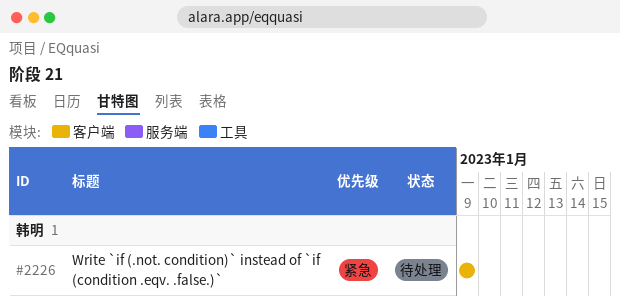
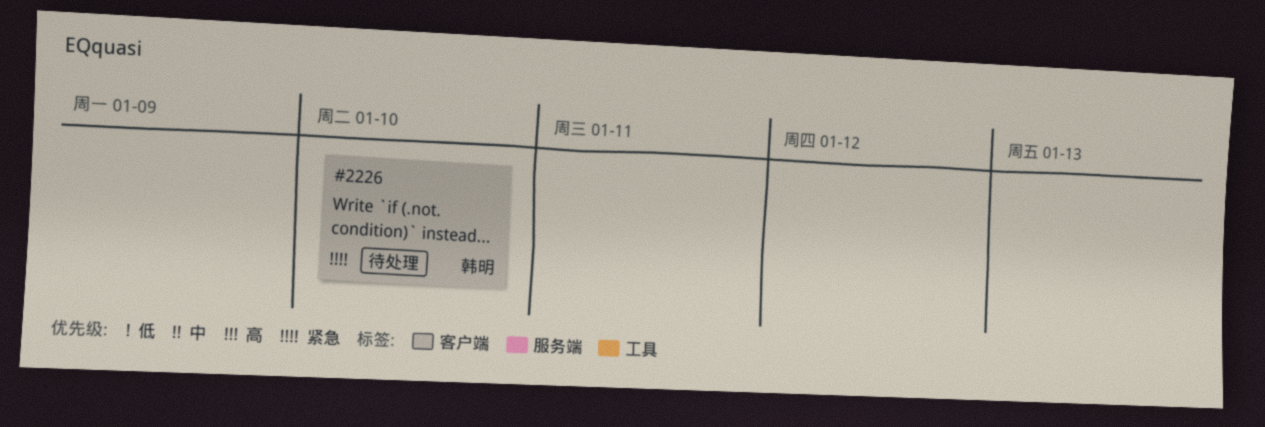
#2226, due: Jan 9 -> Jan 10

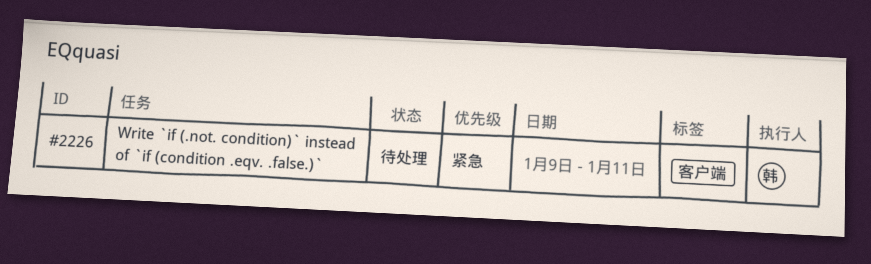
#2226, due: Jan 10 -> Jan 11

